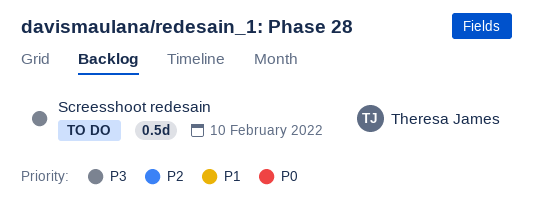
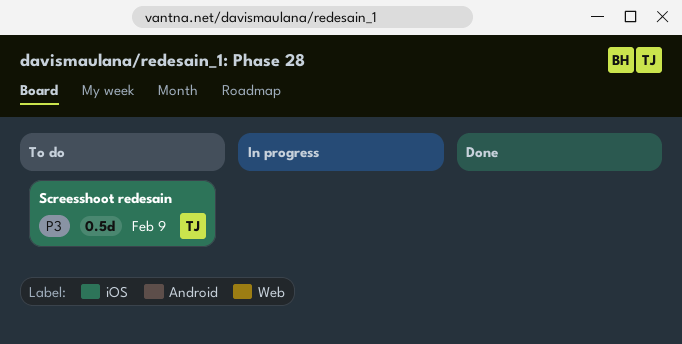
Screesshoot redesain, due: Feb 10 -> Feb 9

